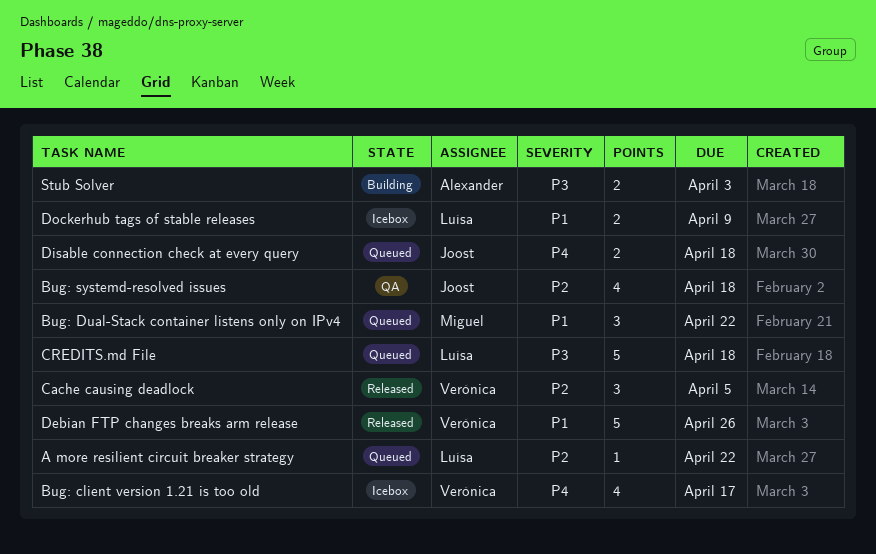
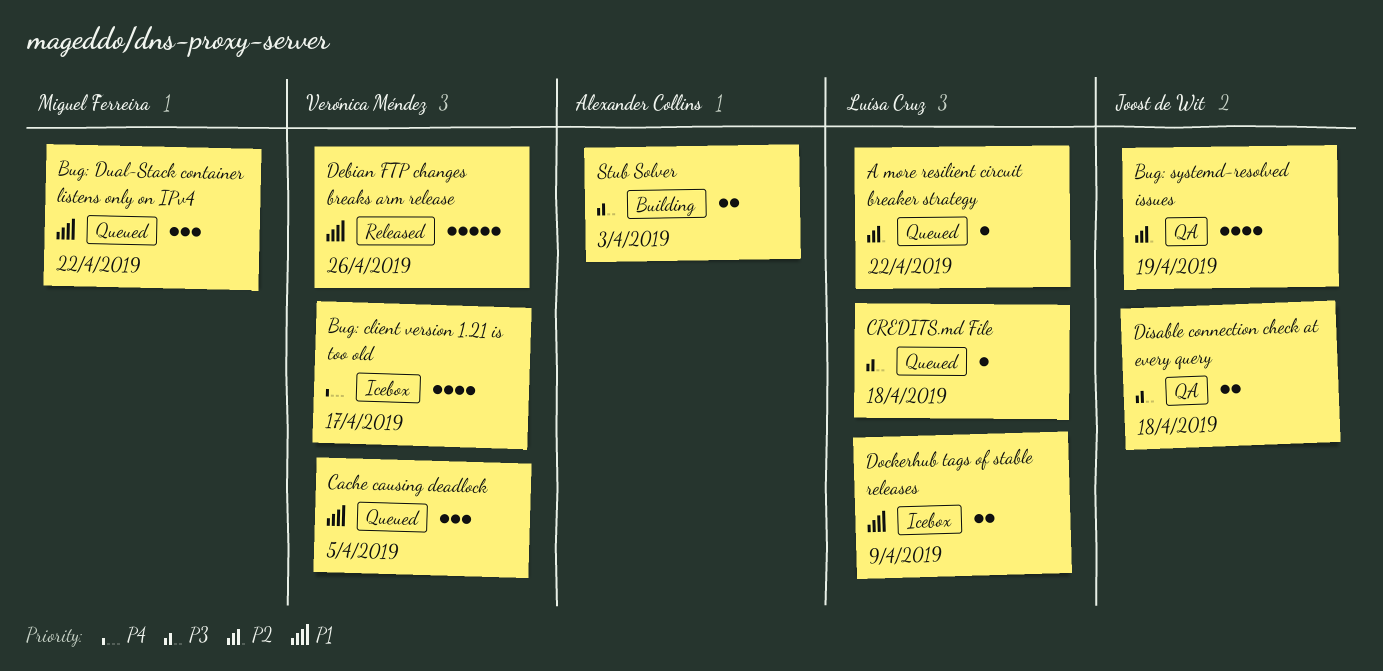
Bug: systemd-resolved issues, due: Apr 18 -> Apr 19
Cache causing deadlock, status: Released -> Queued
Cache causing deadlock, priority: P2 -> P1
CREDITS.md File, estimate: 5 -> 1
Disable connection check at every query, status: Queued -> QA
Disable connection check at every query, priority: P4 -> P3

